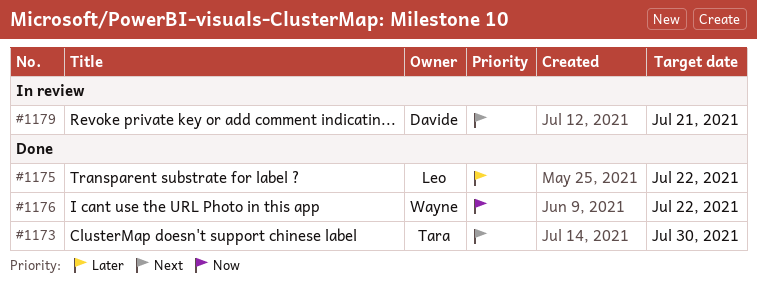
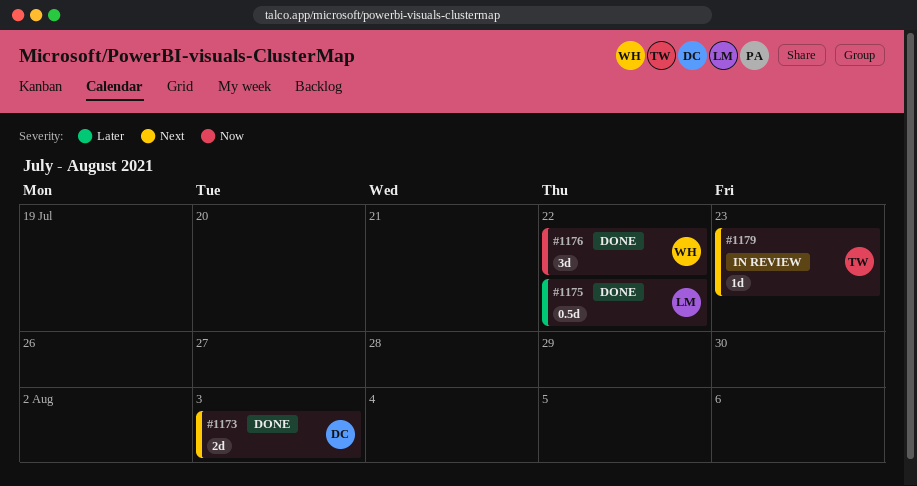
#1173, owner: Tara -> Davide
#1173, due: Jul 30 -> Aug 3
#1179, owner: Davide -> Tara
#1179, due: Jul 21 -> Jul 23

